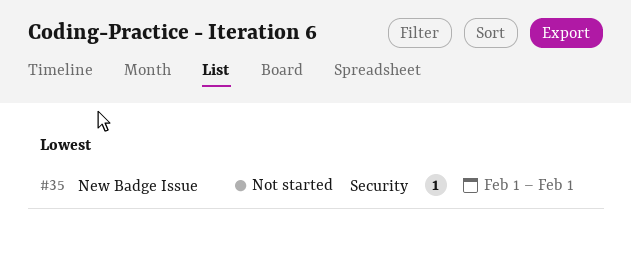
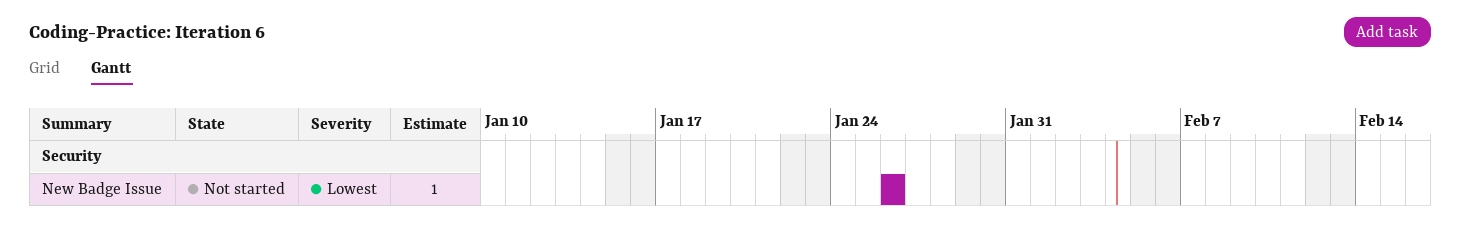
New Badge Issue, start: Feb 1 -> Jan 26
New Badge Issue, due: Feb 1 -> Jan 26

